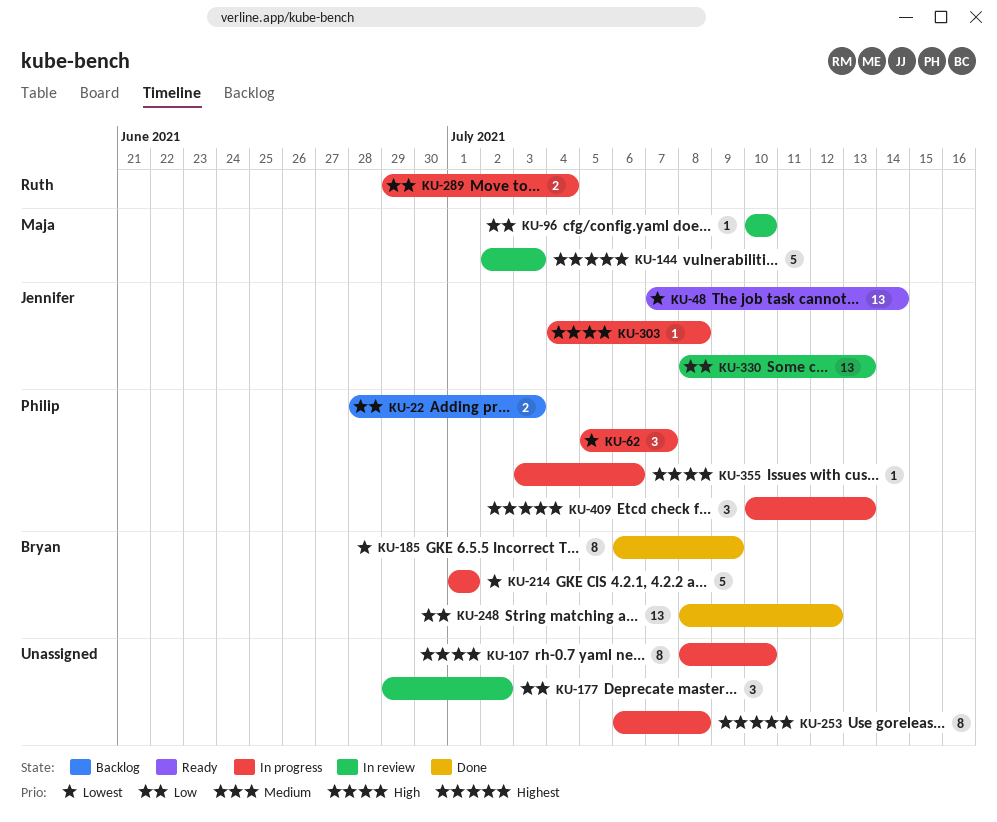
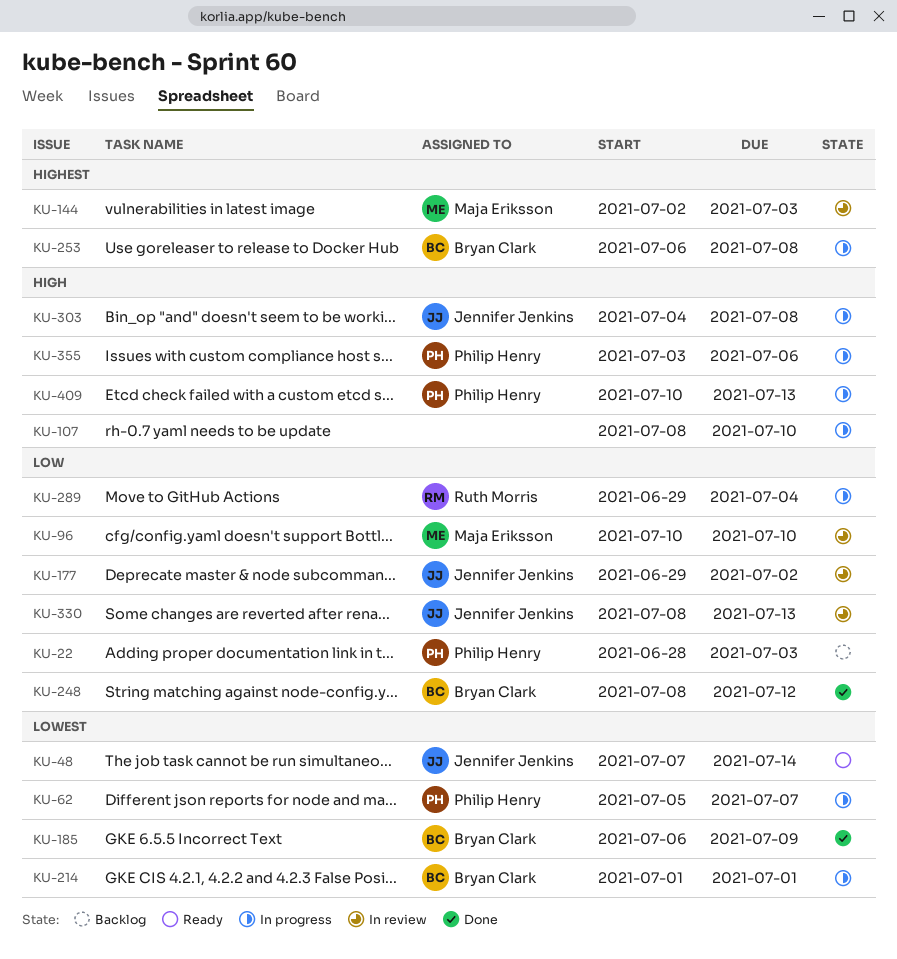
KU-177, owner: none -> Jennifer Jenkins
KU-253, owner: none -> Bryan Clark
KU-409, priority: Highest -> High

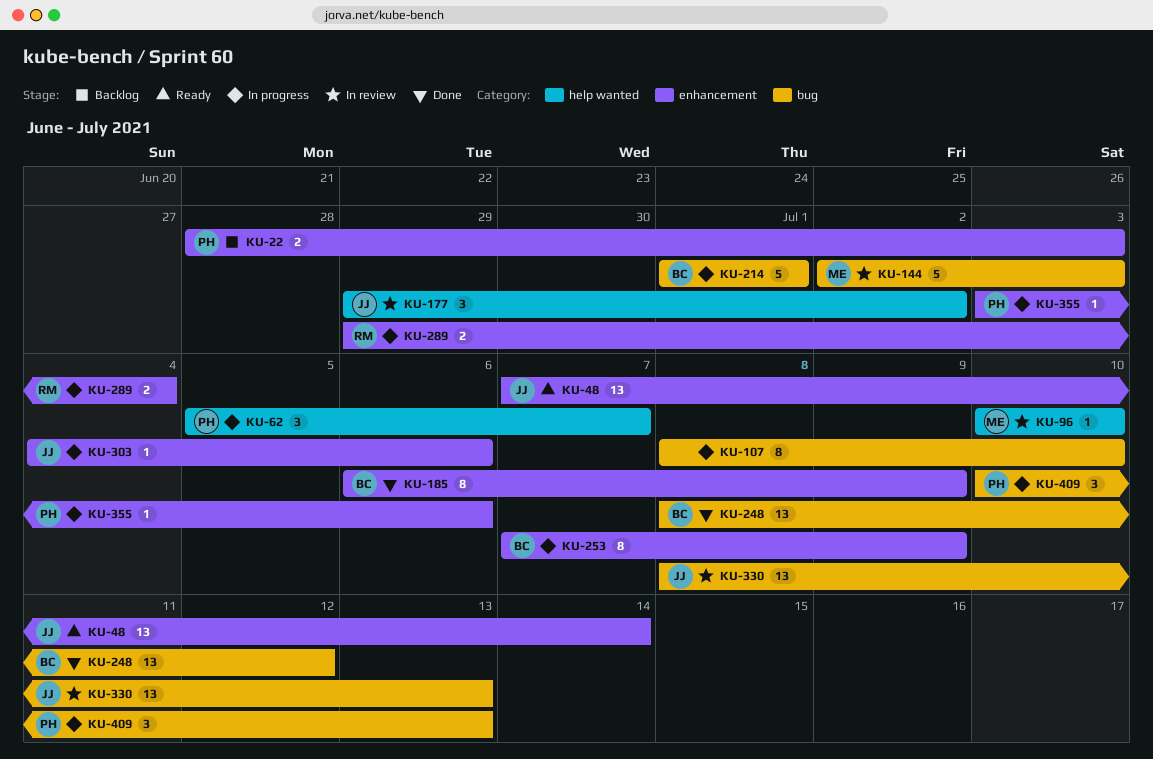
KU-253, start: Jul 6 -> Jul 7
KU-253, due: Jul 8 -> Jul 9
KU-303, due: Jul 8 -> Jul 6

